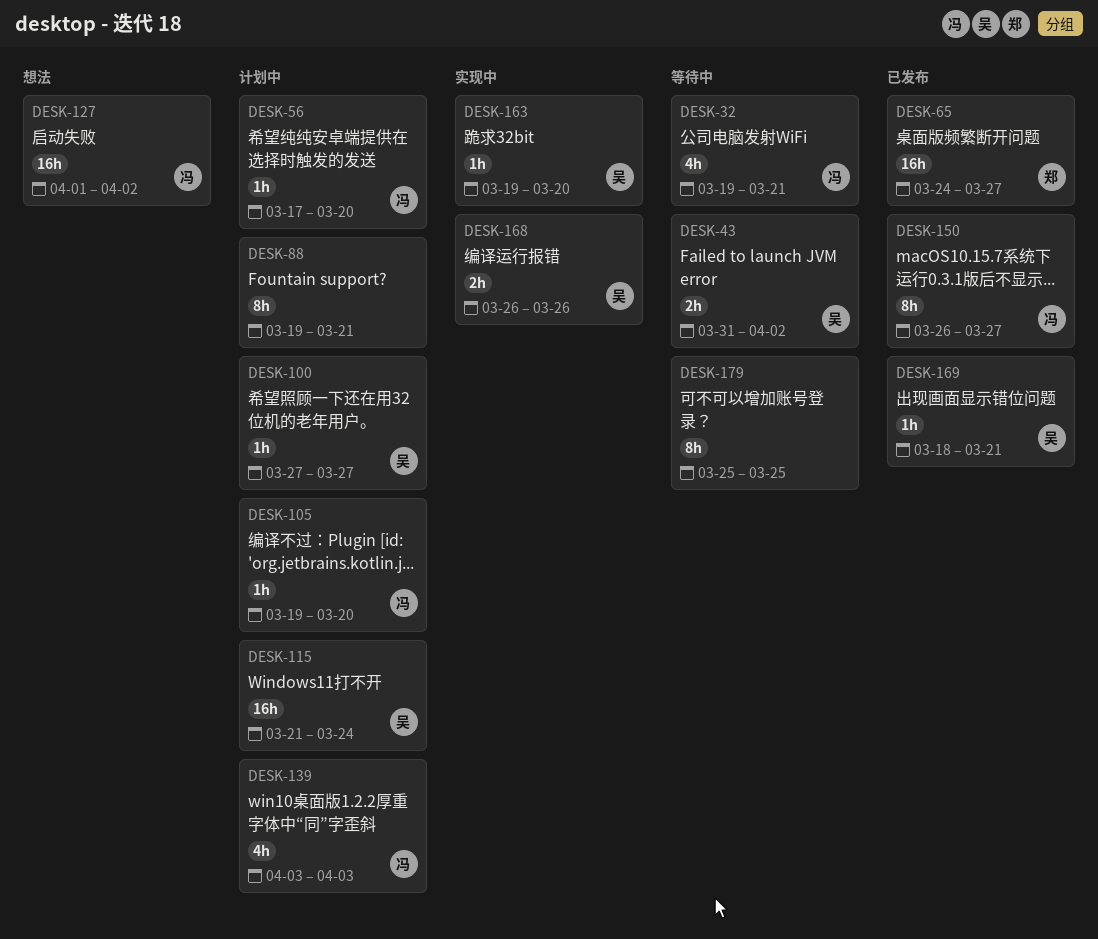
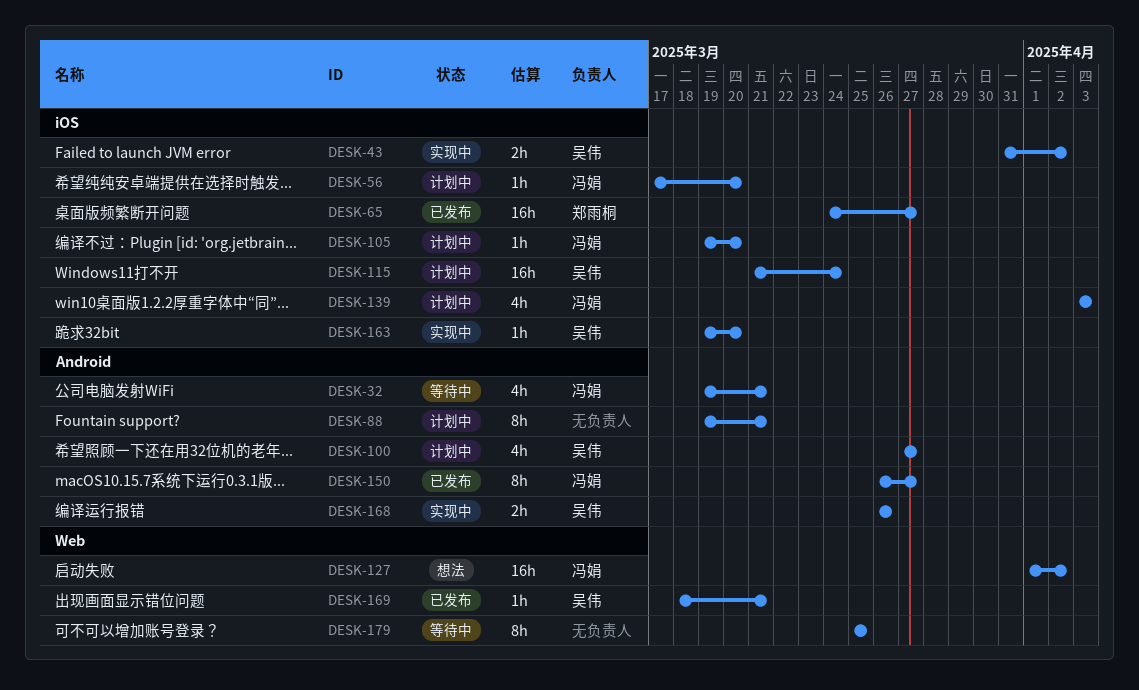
DESK-43, status: 等待中 -> 实现中
DESK-100, estimate: 1h -> 4h

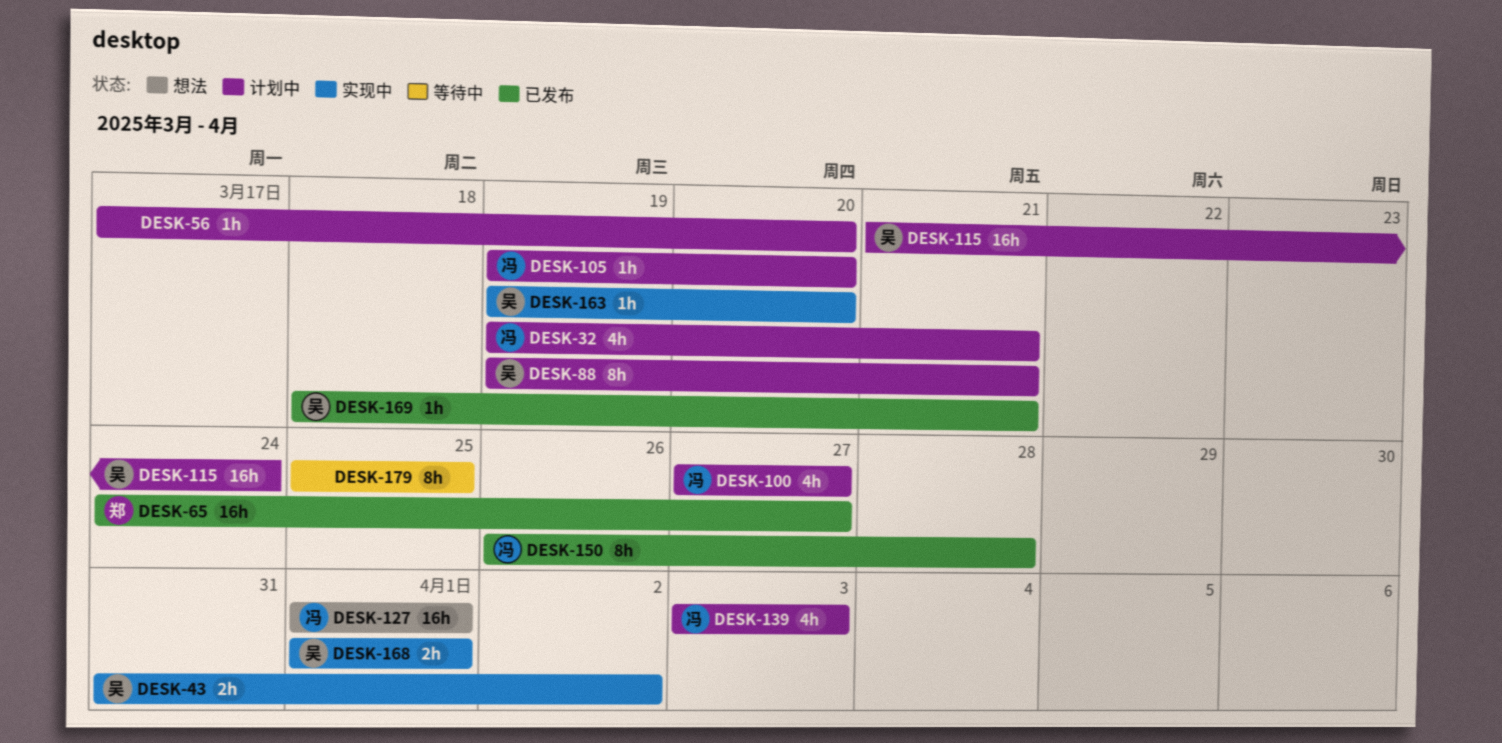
DESK-32, status: 等待中 -> 计划中
DESK-56, owner: 冯娟 -> none
DESK-88, owner: none -> 吴伟
DESK-100, owner: 吴伟 -> 冯娟
DESK-127, due: Apr 2 -> Apr 1
DESK-150, due: Mar 27 -> Mar 28
DESK-168, start: Mar 26 -> Apr 1
DESK-168, due: Mar 26 -> Apr 1

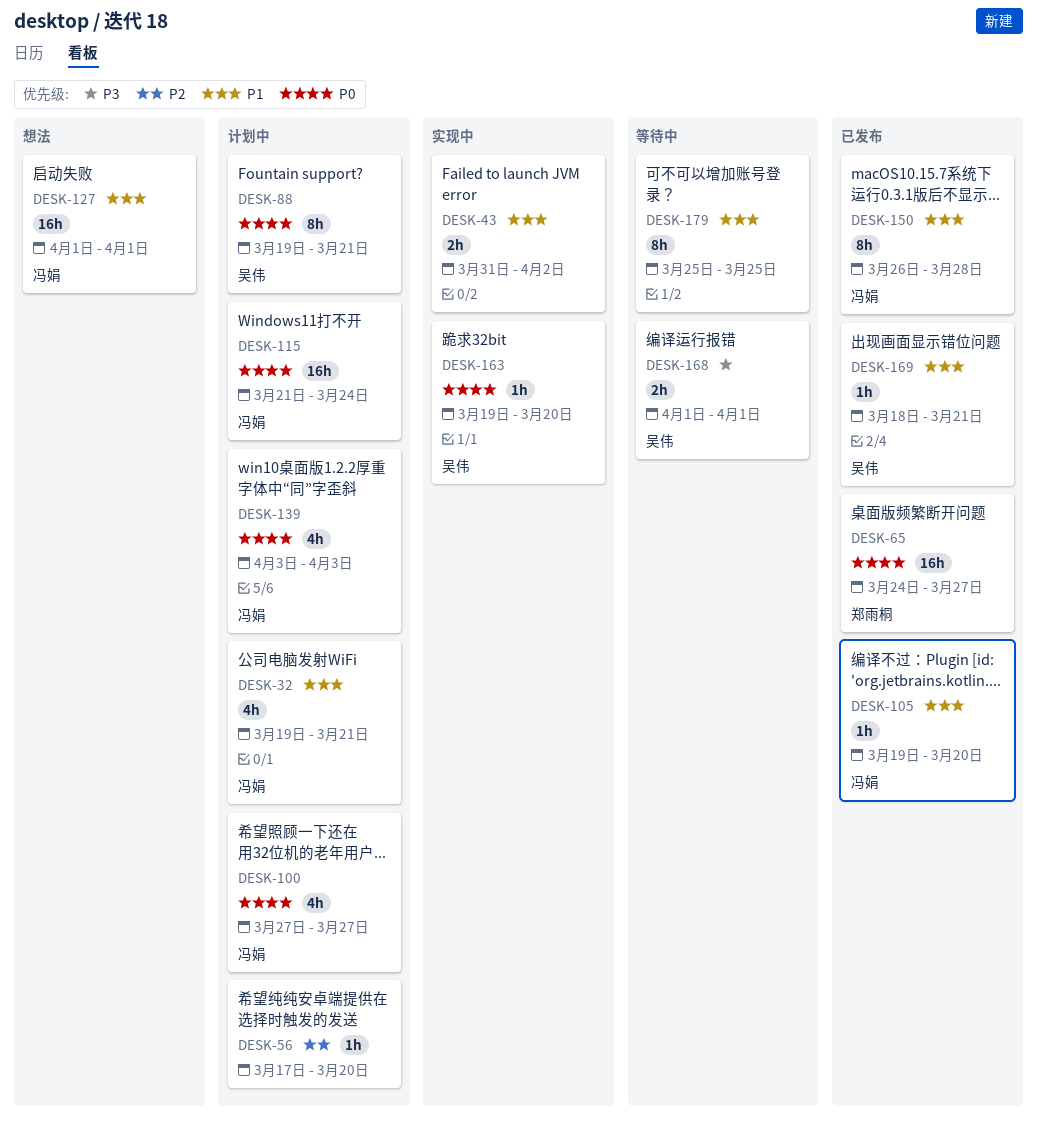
DESK-43, owner: 吴伟 -> none
DESK-105, status: 计划中 -> 已发布
DESK-115, owner: 吴伟 -> 冯娟
DESK-168, status: 实现中 -> 等待中

